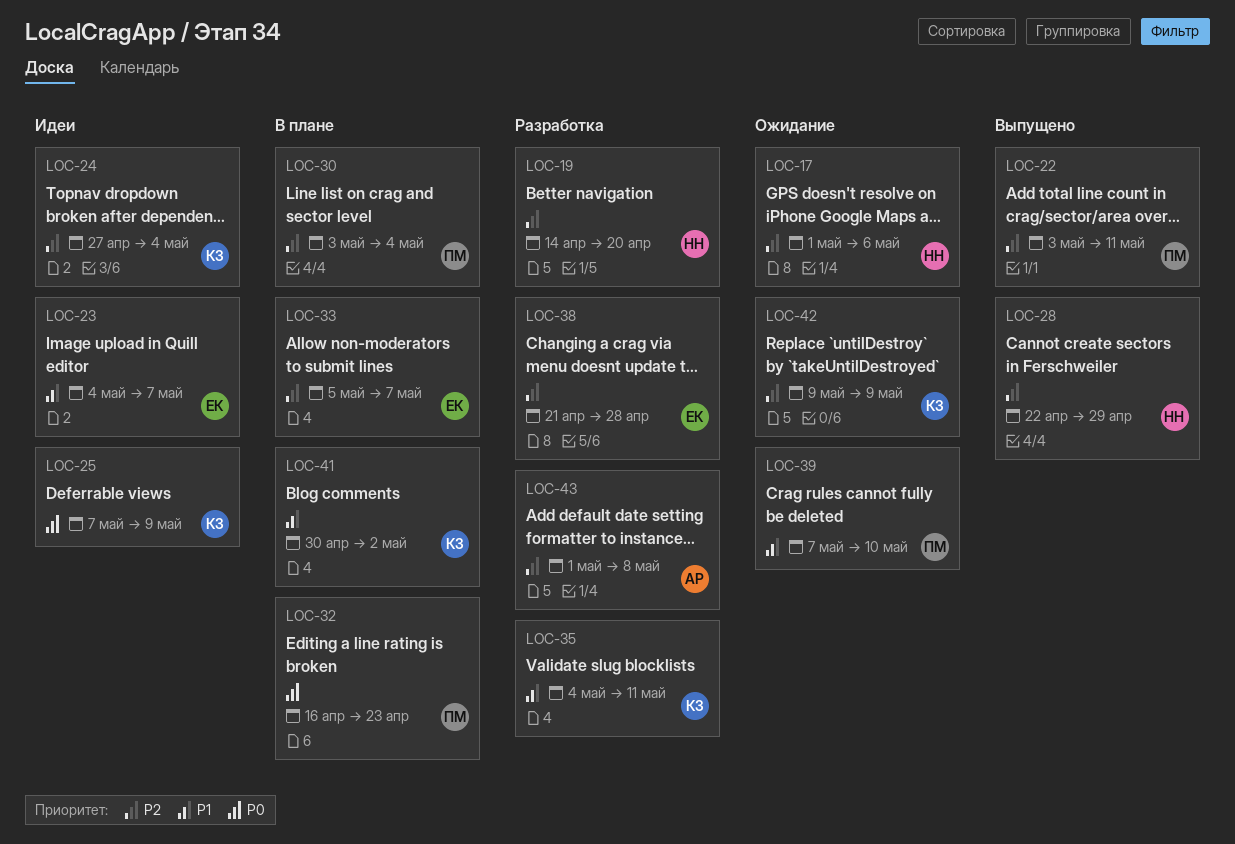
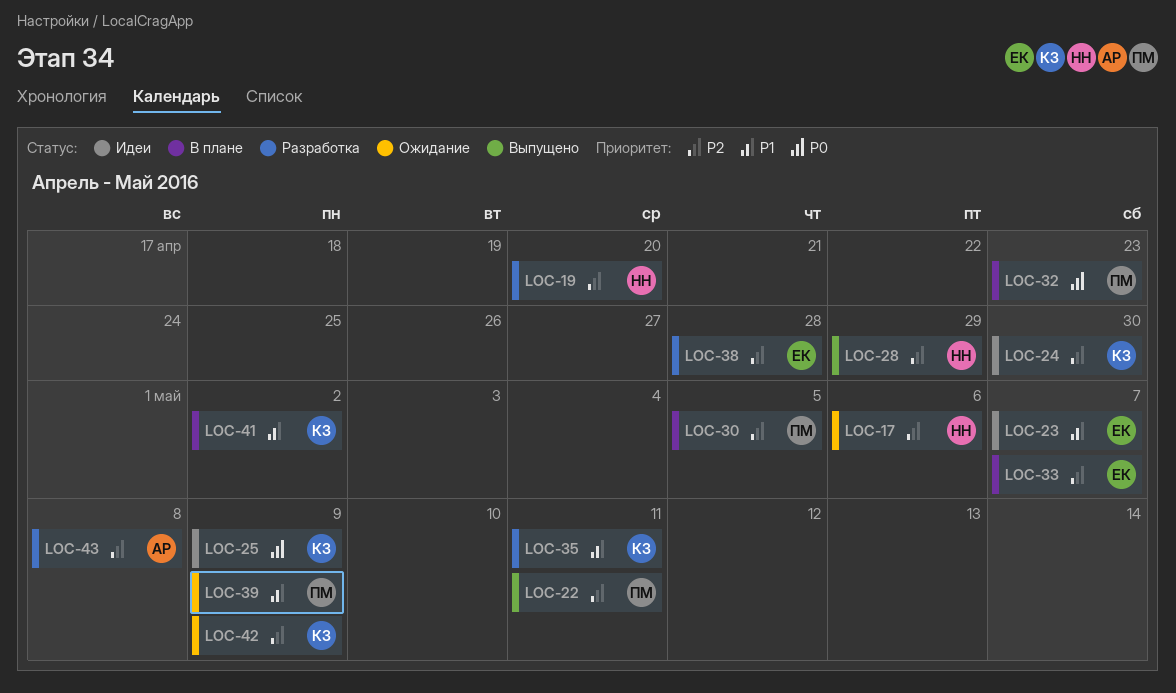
LOC-24, due: May 4 -> Apr 30
LOC-30, due: May 4 -> May 5
LOC-39, due: May 10 -> May 9

